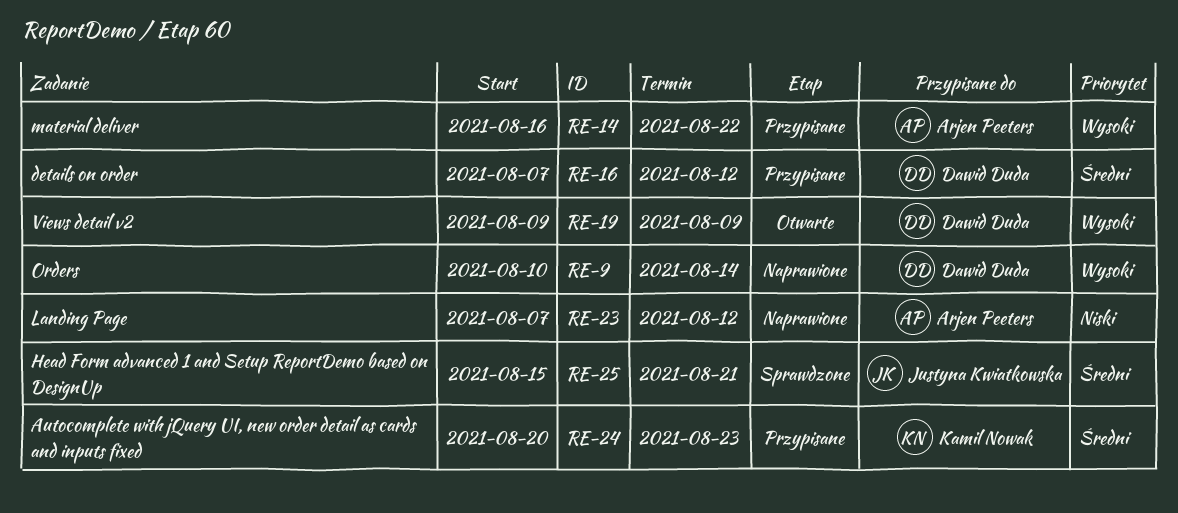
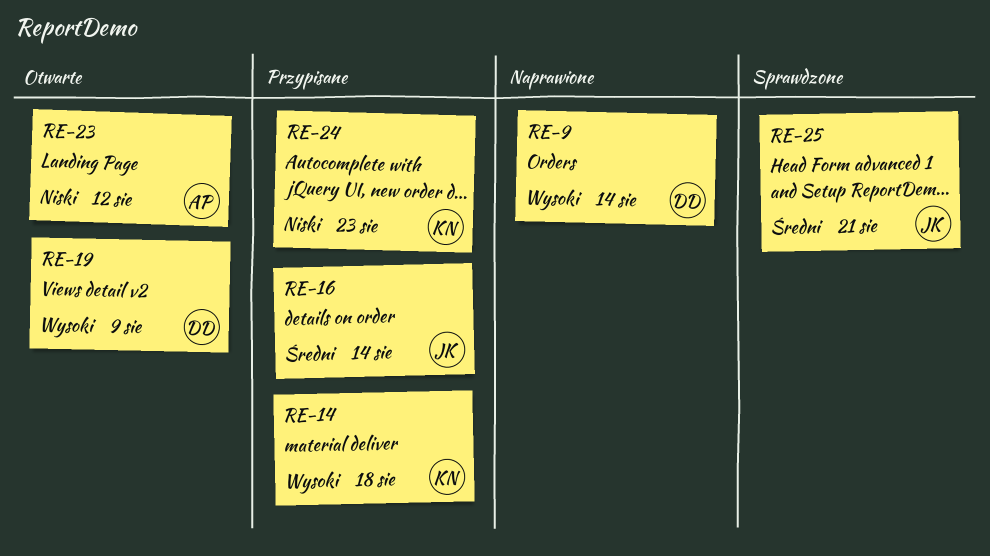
RE-14, owner: Arjen Peeters -> Kamil Nowak
RE-14, due: Aug 22 -> Aug 18
RE-16, owner: Dawid Duda -> Justyna Kwiatkowska
RE-16, due: Aug 12 -> Aug 14
RE-23, status: Naprawione -> Otwarte
RE-24, priority: Średni -> Niski

